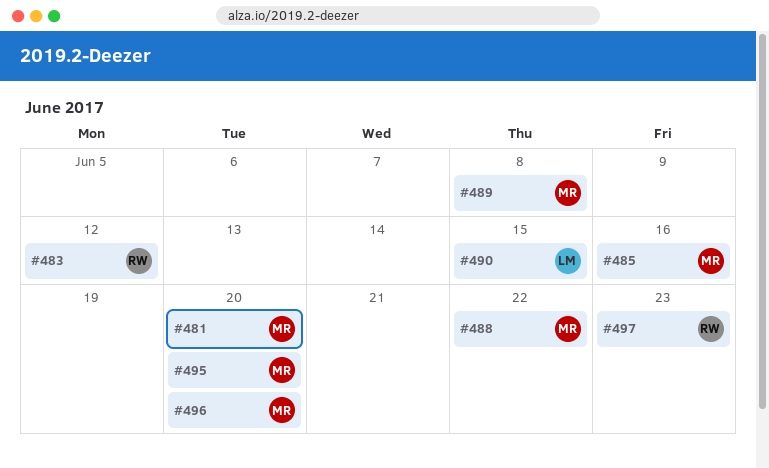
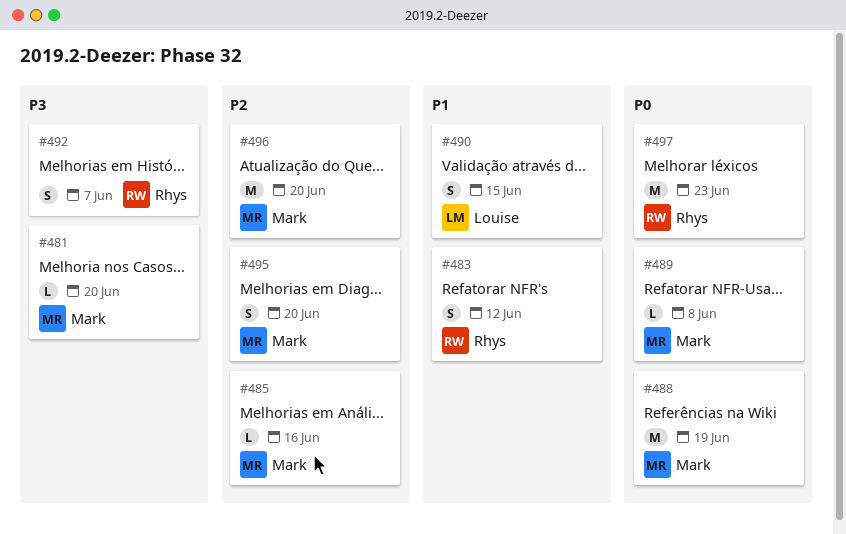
#488, due: Jun 22 -> Jun 19
#492: none -> present

